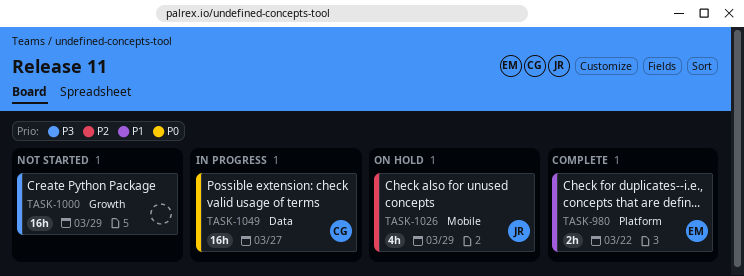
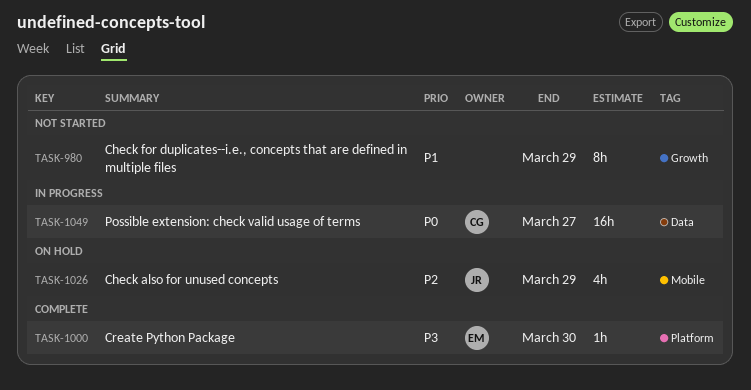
TASK-980, status: Complete -> Not started
TASK-980, owner: EM -> none
TASK-980, label: Platform -> Growth
TASK-980, estimate: 2h -> 8h
TASK-980, due: Mar 22 -> Mar 29
TASK-1000, status: Not started -> Complete
TASK-1000, owner: none -> EM
TASK-1000, label: Growth -> Platform
TASK-1000, estimate: 16h -> 1h
TASK-1000, due: Mar 29 -> Mar 30

